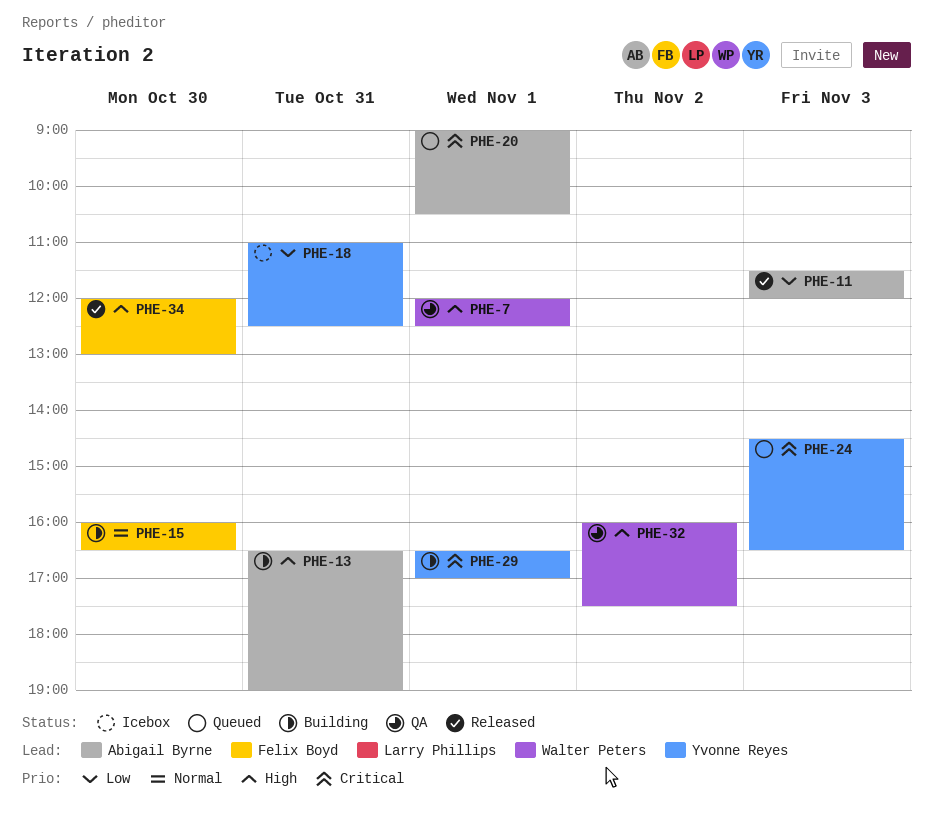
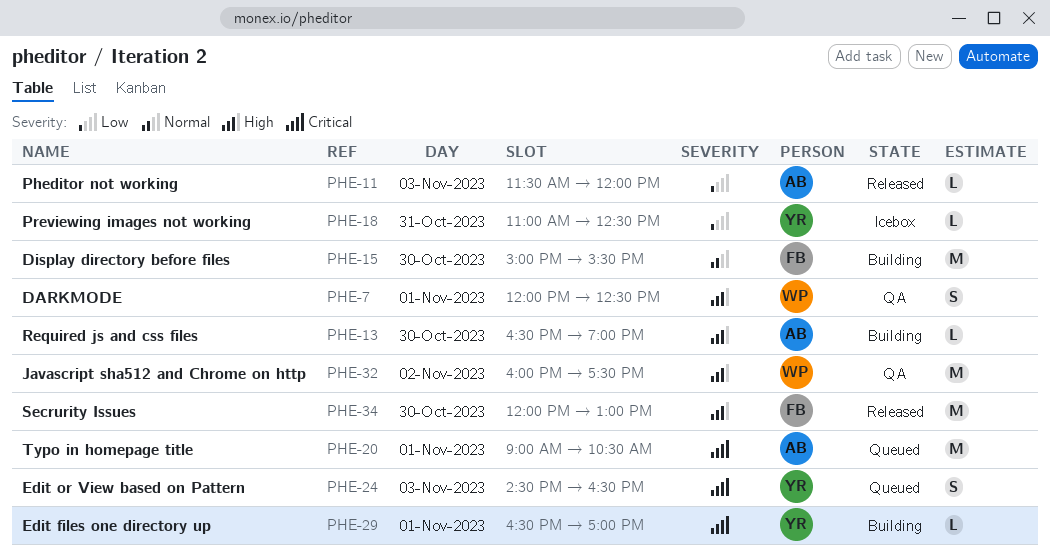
PHE-13, day: Oct 31 -> Oct 30
PHE-15, begins: 16:00 -> 15:00
PHE-15, ends: 16:30 -> 15:30

